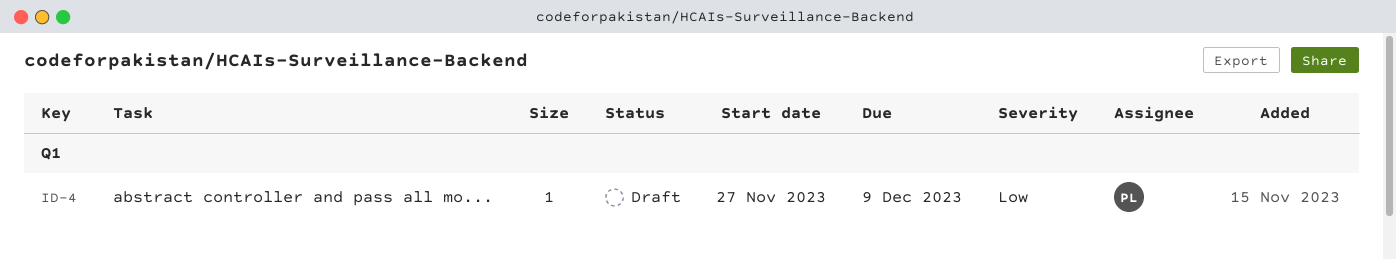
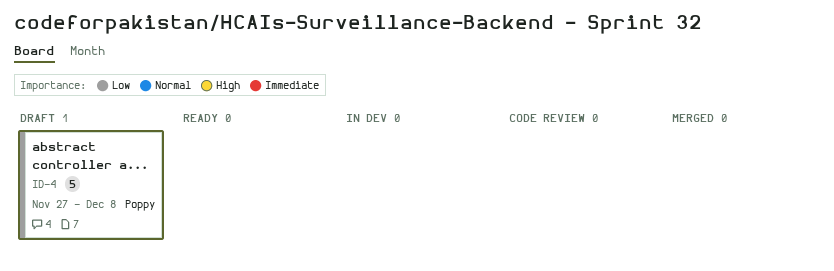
ID-4, estimate: 1 -> 5
ID-4, due: Dec 9 -> Dec 8

